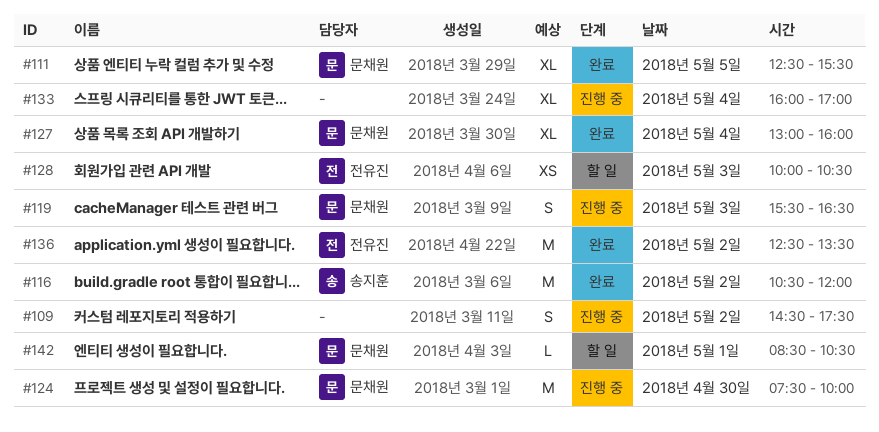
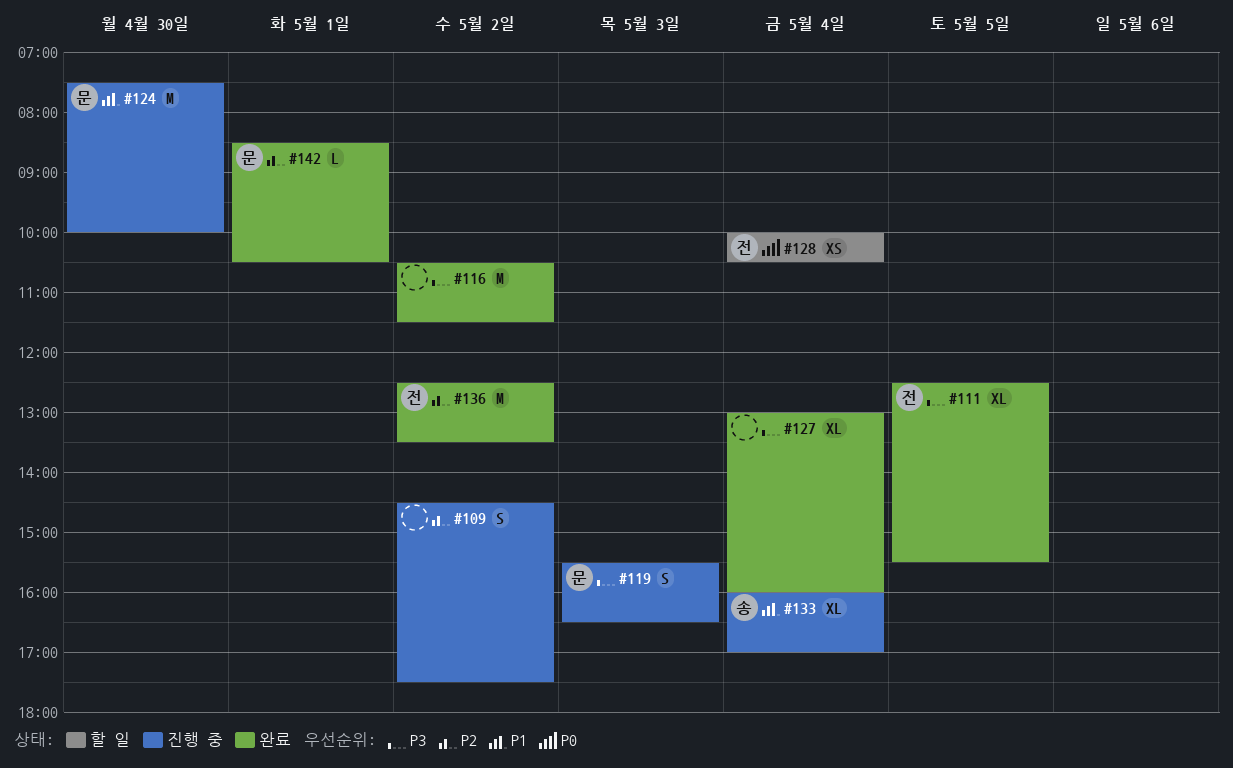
#111, owner: 문채원 -> 전유진
#116, owner: 송지훈 -> none
#116, ends: 12:00 -> 11:30
#127, owner: 문채원 -> none
#128, day: May 3 -> May 4
#133, owner: none -> 송지훈
#142, status: 할 일 -> 완료

